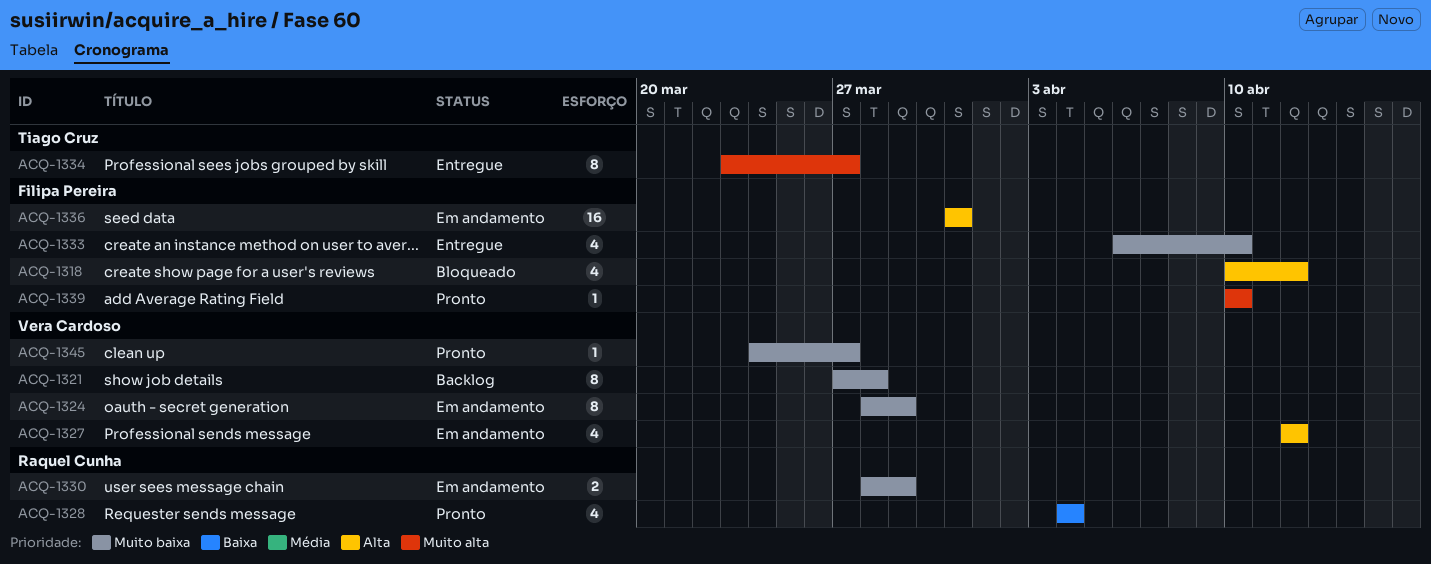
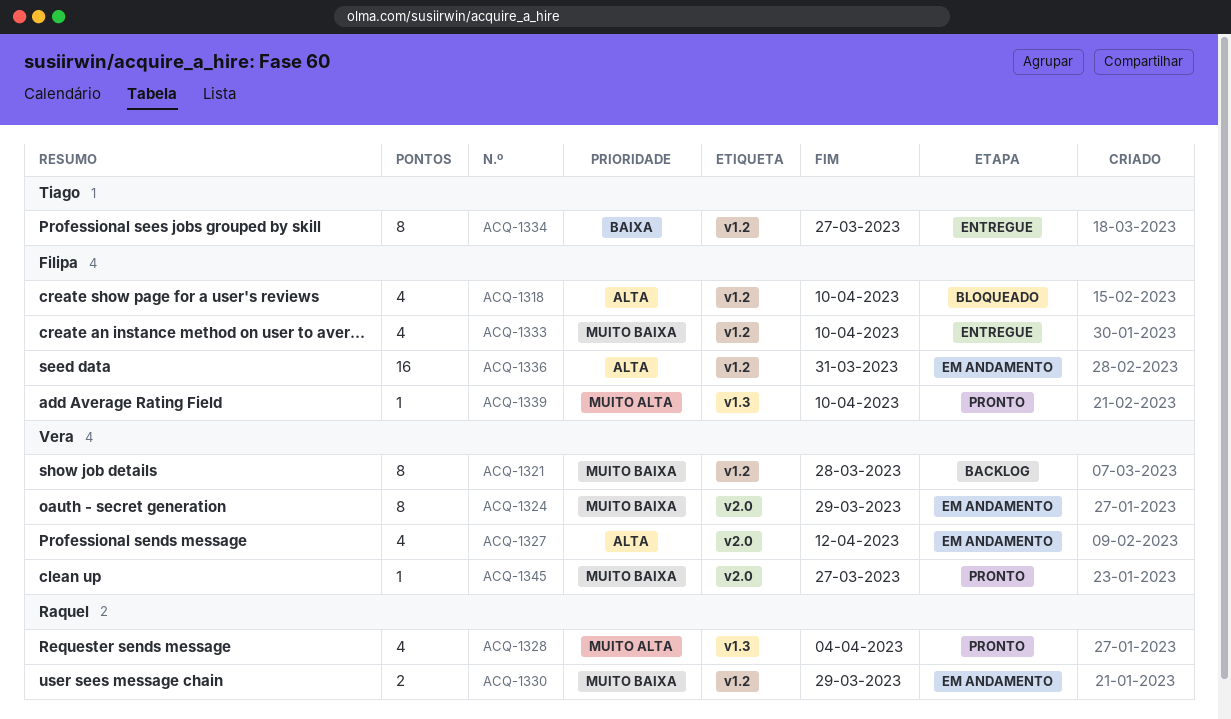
ACQ-1318, due: Apr 12 -> Apr 10
ACQ-1328, priority: Baixa -> Muito alta
ACQ-1334, priority: Muito alta -> Baixa

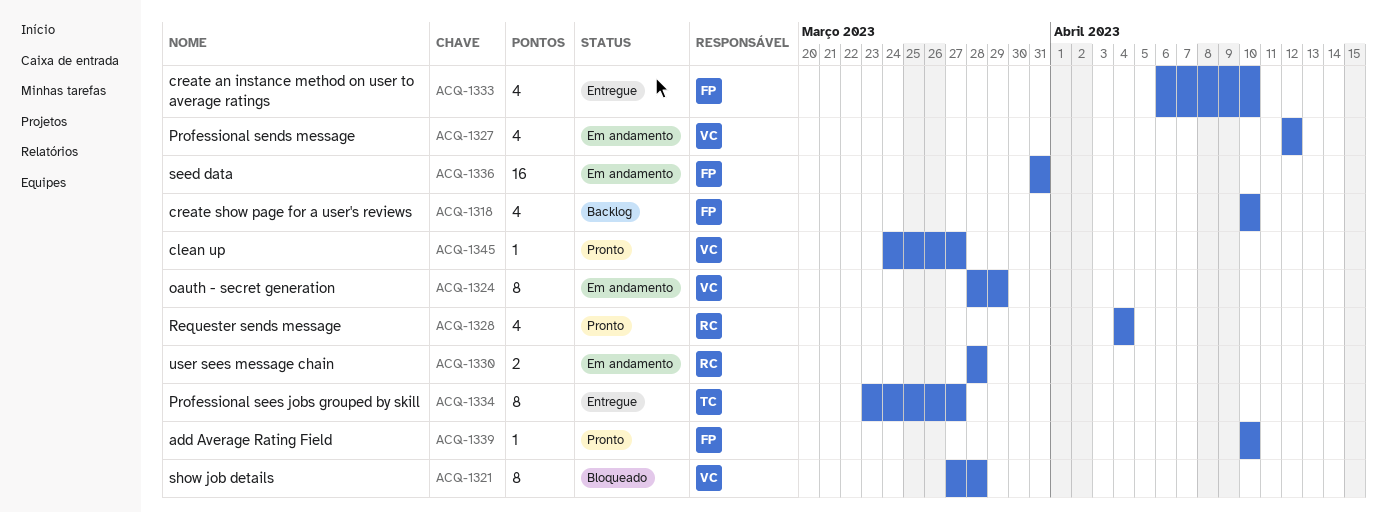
ACQ-1318, status: Bloqueado -> Backlog
ACQ-1321, status: Backlog -> Bloqueado
ACQ-1330, due: Mar 29 -> Mar 28

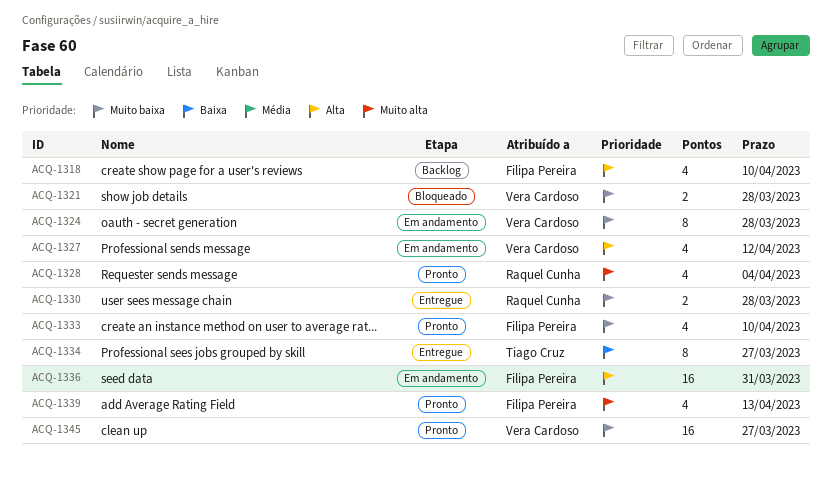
ACQ-1321, estimate: 8 -> 2
ACQ-1324, due: Mar 29 -> Mar 28
ACQ-1330, status: Em andamento -> Entregue
ACQ-1333, status: Entregue -> Pronto
ACQ-1339, estimate: 1 -> 4
ACQ-1339, due: Apr 10 -> Apr 13
ACQ-1345, estimate: 1 -> 16

